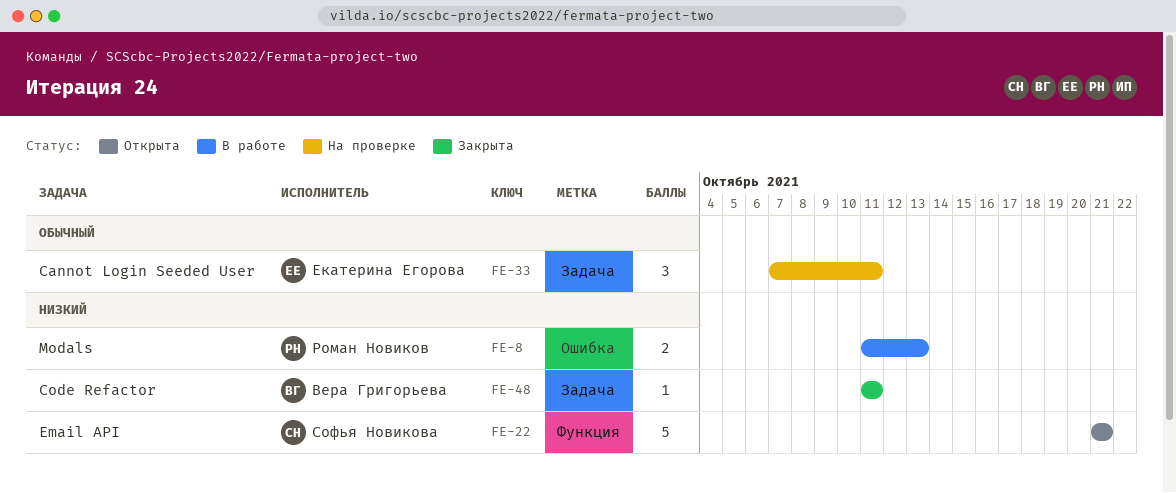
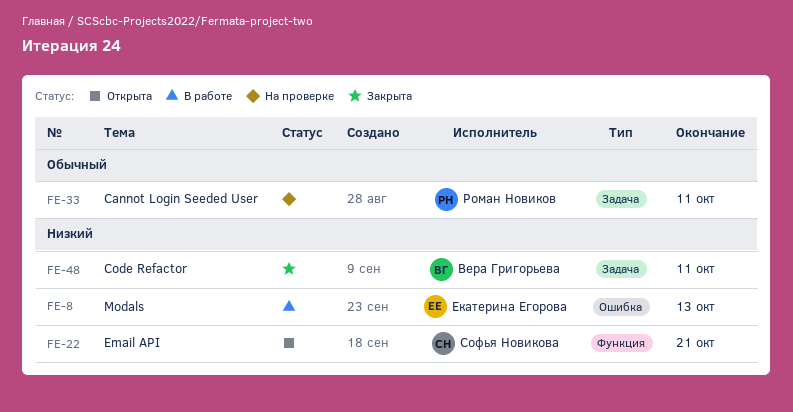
FE-8, owner: Роман Новиков -> Екатерина Егорова
FE-33, owner: Екатерина Егорова -> Роман Новиков

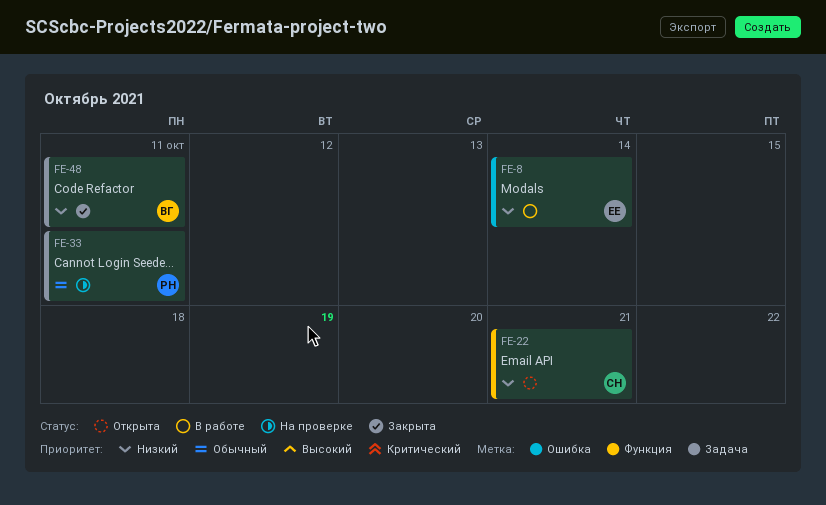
FE-8, due: Oct 13 -> Oct 14

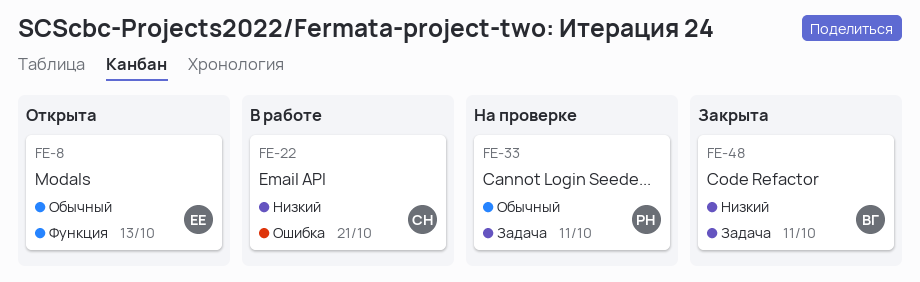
FE-8, status: В работе -> Открыта
FE-8, priority: Низкий -> Обычный
FE-8, label: Ошибка -> Функция
FE-8, due: Oct 14 -> Oct 13
FE-22, status: Открыта -> В работе
FE-22, label: Функция -> Ошибка

